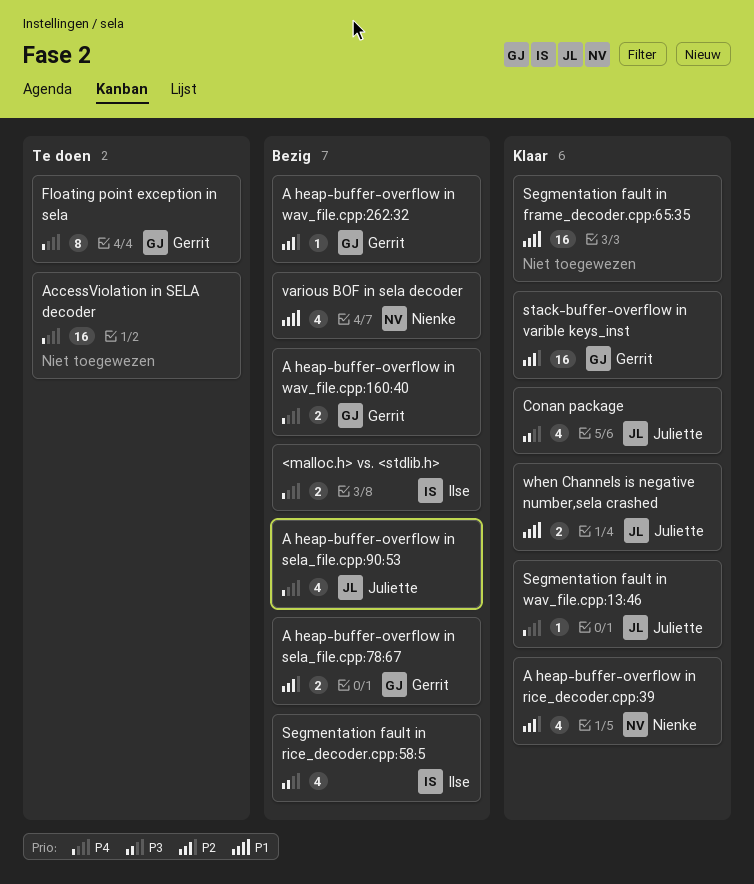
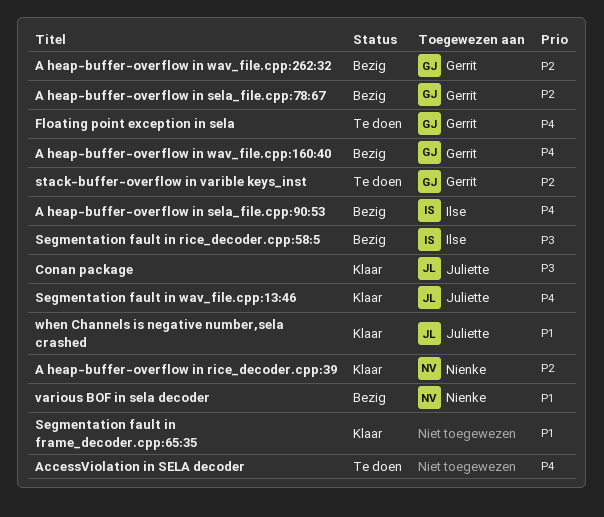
<malloc.h> vs. <stdlib.h>: present -> none
A heap-buffer-overflow in sela_file.cpp:90:53, owner: Juliette -> Ilse
stack-buffer-overflow in varible keys_inst, status: Klaar -> Te doen

